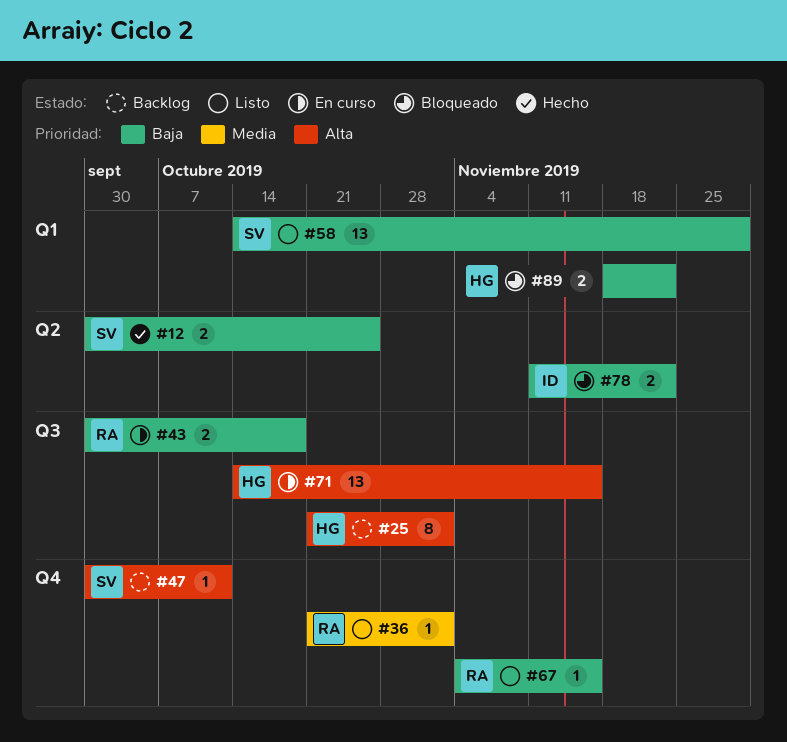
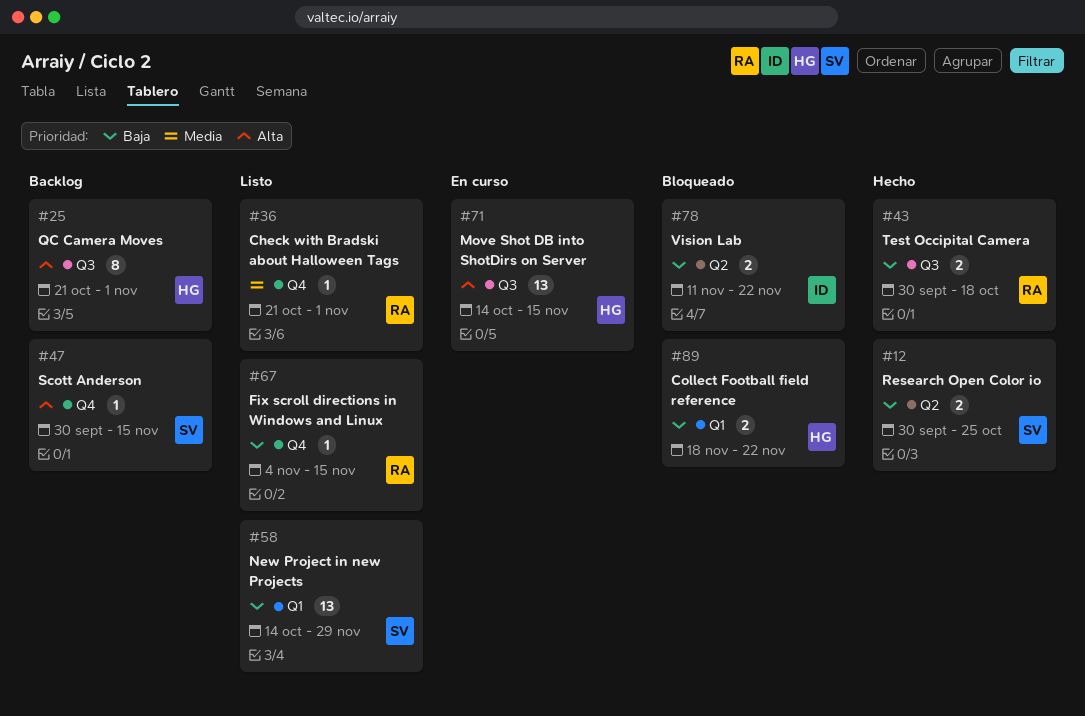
#43, status: En curso -> Hecho
#47, due: Oct 11 -> Nov 15

